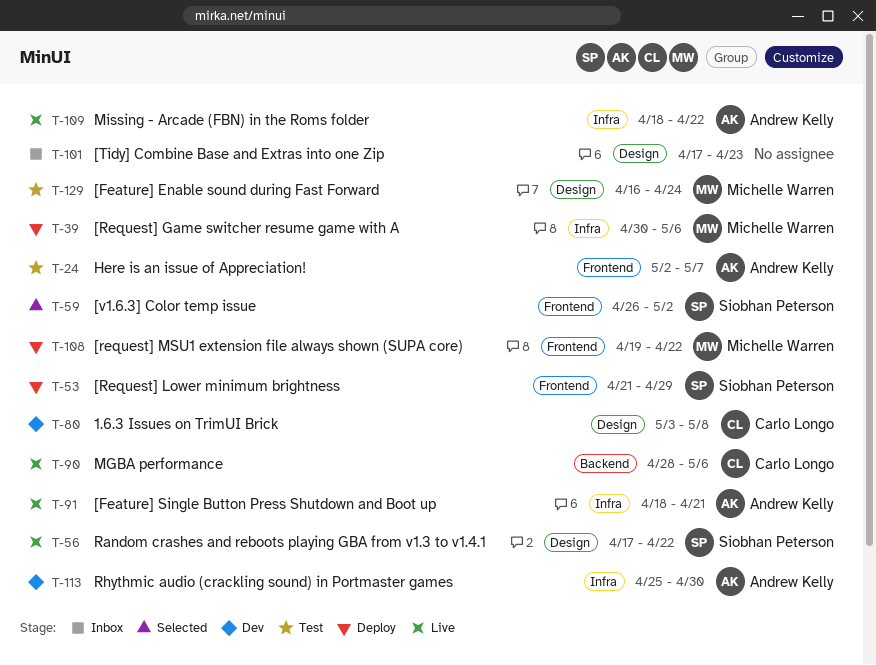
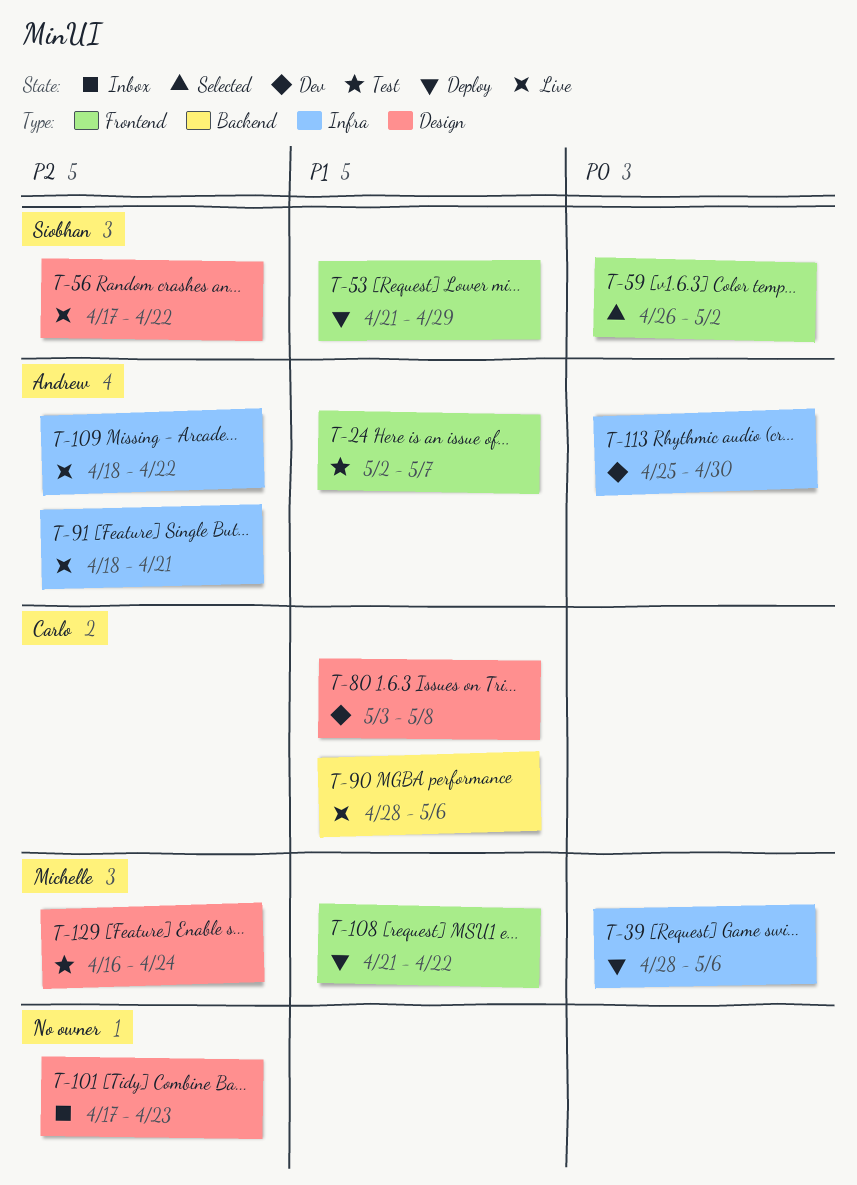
T-39, start: Apr 30 -> Apr 28
T-108, start: Apr 19 -> Apr 21

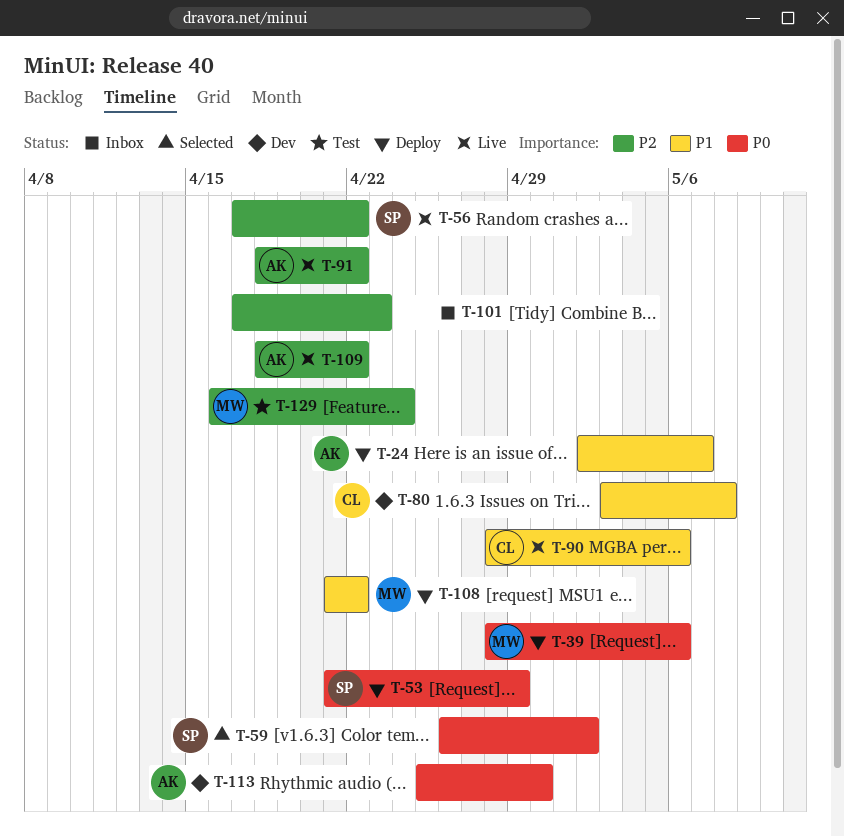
T-24, status: Test -> Deploy
T-53, priority: P1 -> P0
T-91, due: Apr 21 -> Apr 22

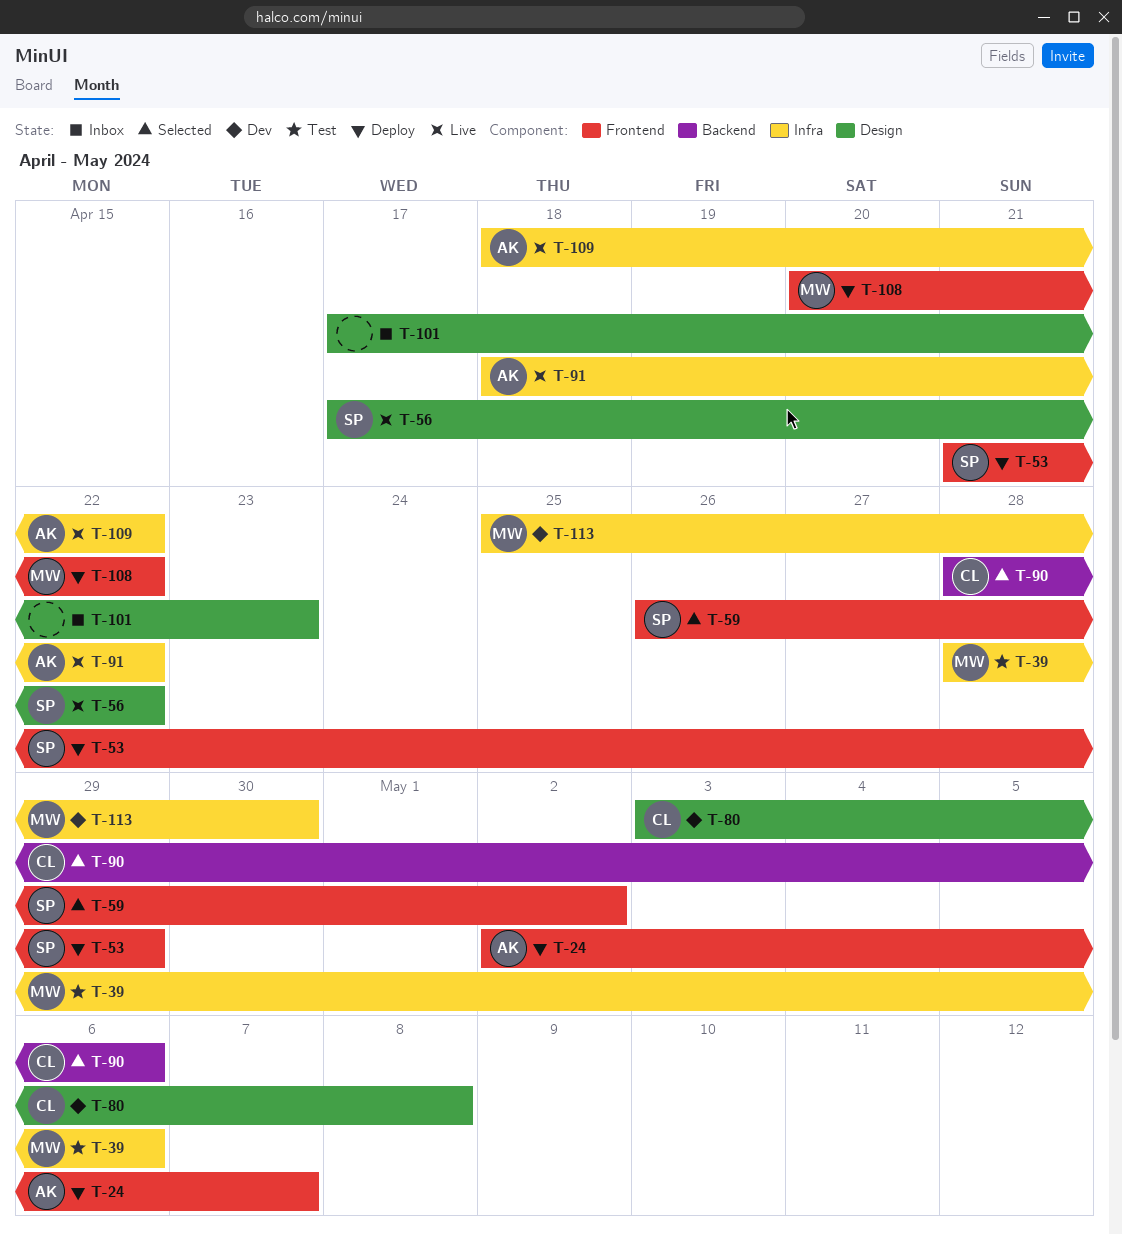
T-39, status: Deploy -> Test
T-90, status: Live -> Selected
T-108, start: Apr 21 -> Apr 20
T-113, owner: AK -> MW
T-129: present -> none

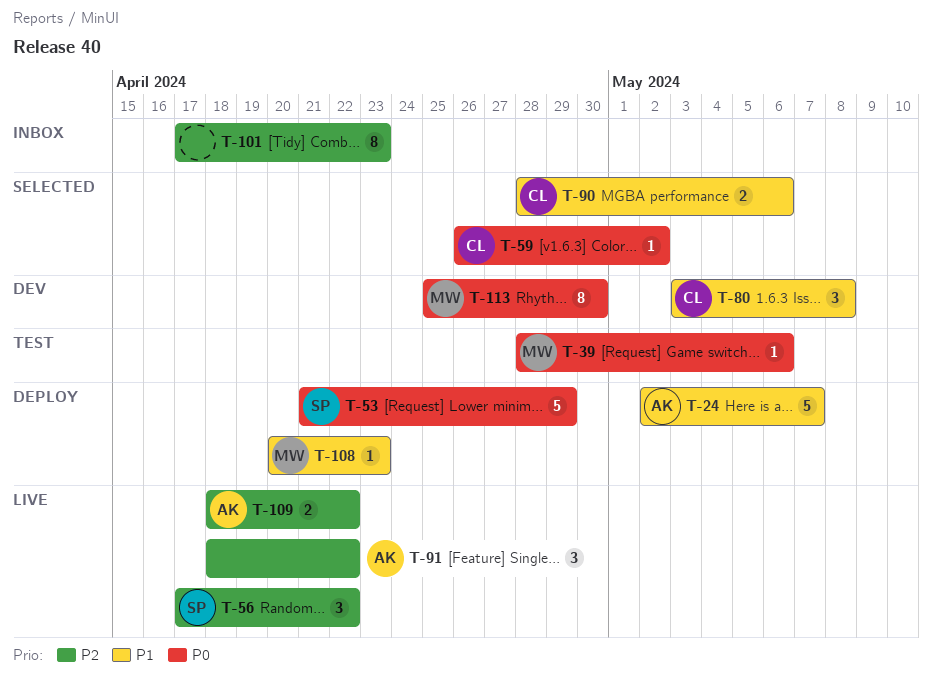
T-59, owner: SP -> CL
T-108, due: Apr 22 -> Apr 23

